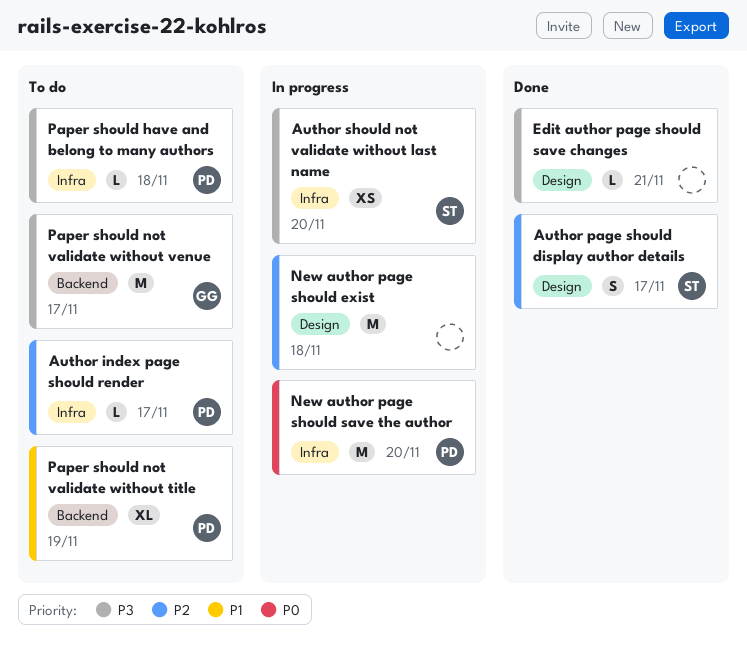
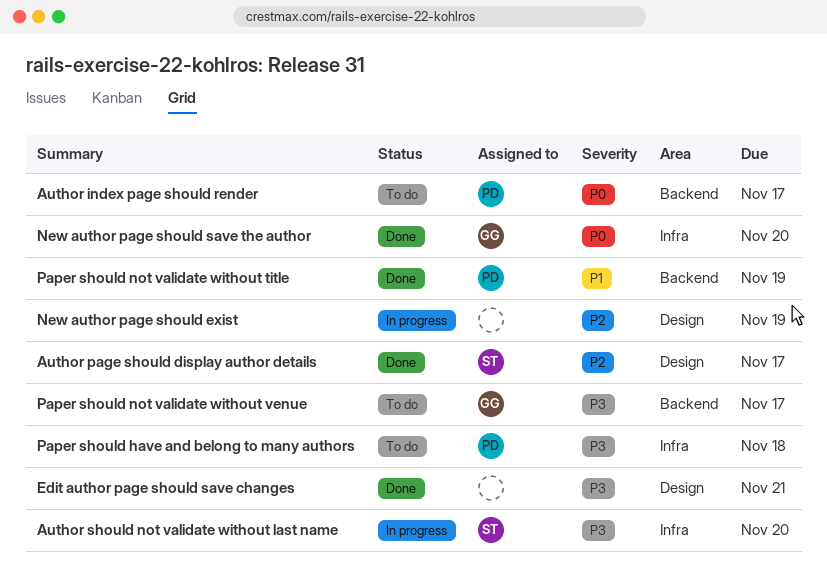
Author index page should render, priority: P2 -> P0
Author index page should render, label: Infra -> Backend
New author page should exist, due: Nov 18 -> Nov 19
New author page should save the author, status: In progress -> Done
New author page should save the author, owner: PD -> GG
Paper should not validate without title, status: To do -> Done

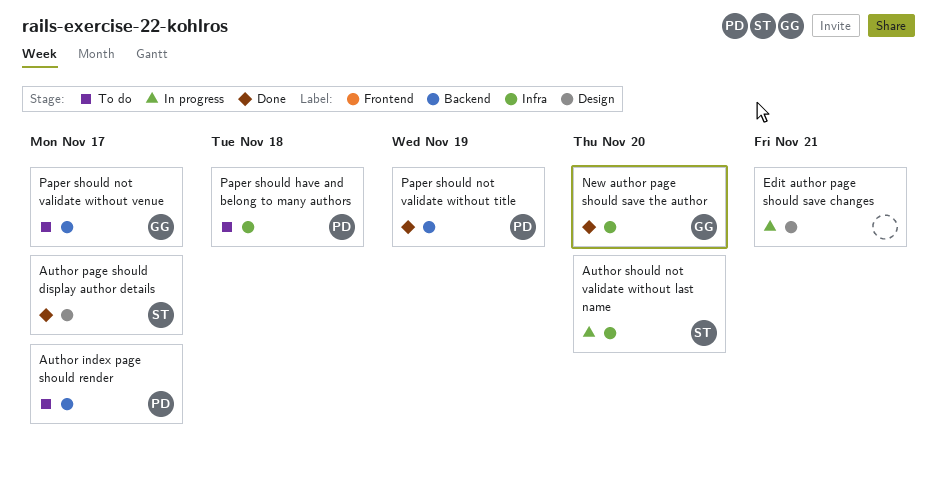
Edit author page should save changes, status: Done -> In progress
New author page should exist: present -> none

